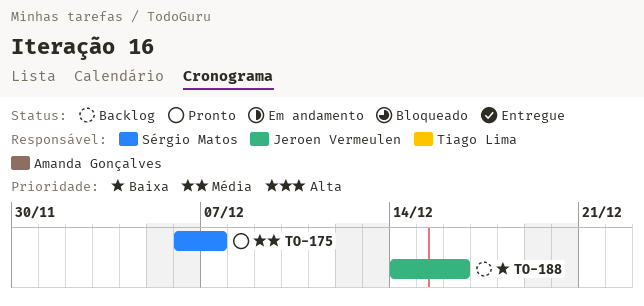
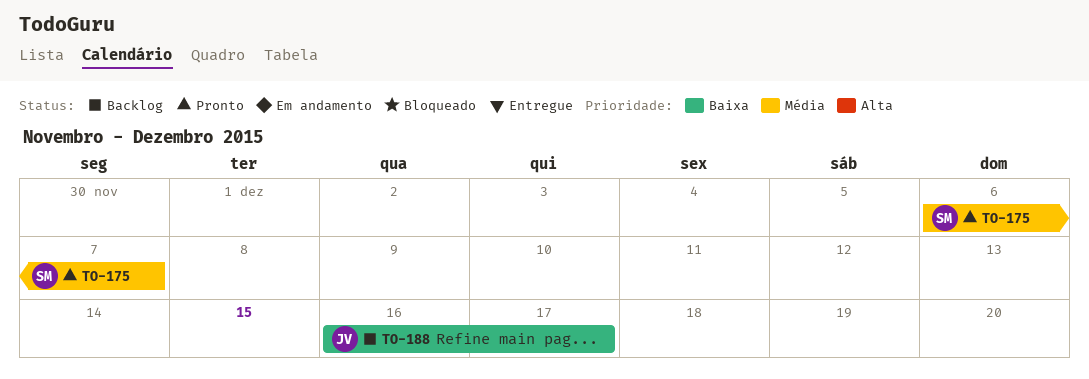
TO-188, start: Dec 14 -> Dec 16
TO-188, due: Dec 16 -> Dec 17

